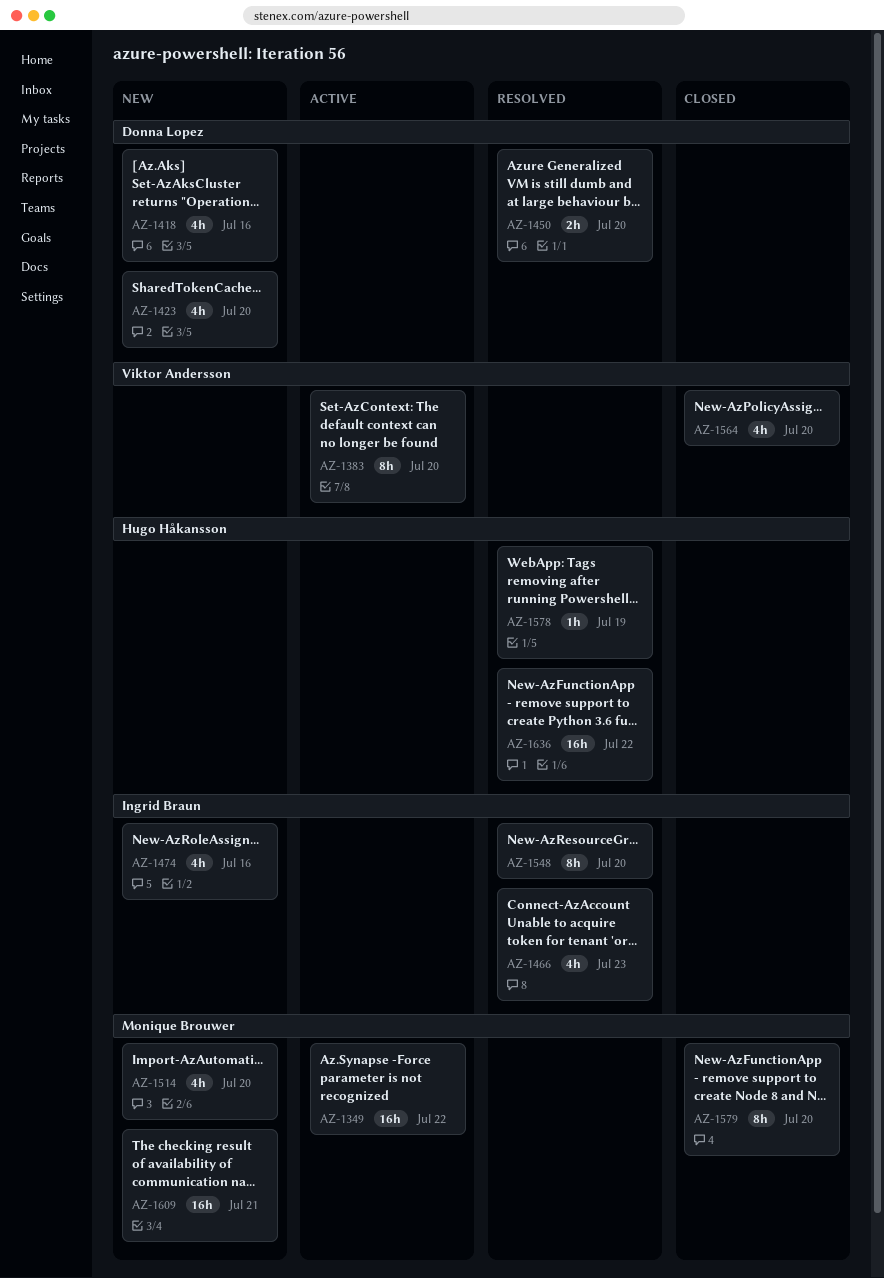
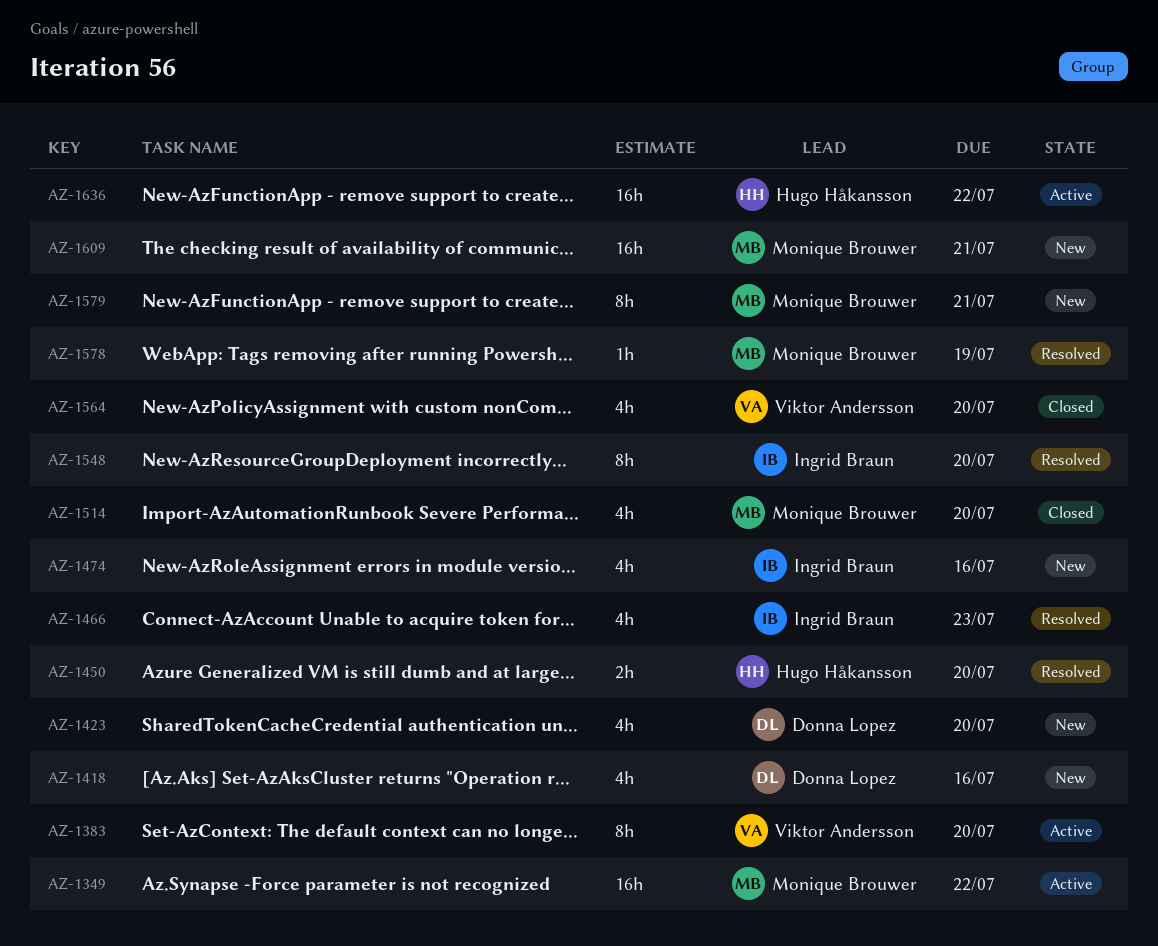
AZ-1450, owner: Donna Lopez -> Hugo Håkansson
AZ-1514, status: New -> Closed
AZ-1578, owner: Hugo Håkansson -> Monique Brouwer
AZ-1579, status: Closed -> New
AZ-1579, due: Jul 20 -> Jul 21
AZ-1636, status: Resolved -> Active

